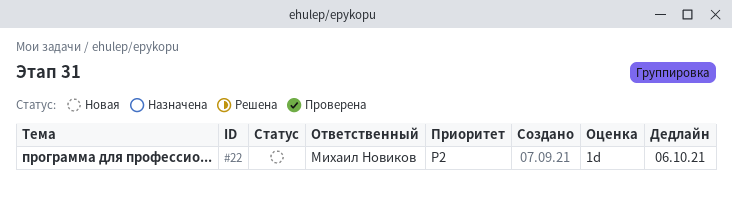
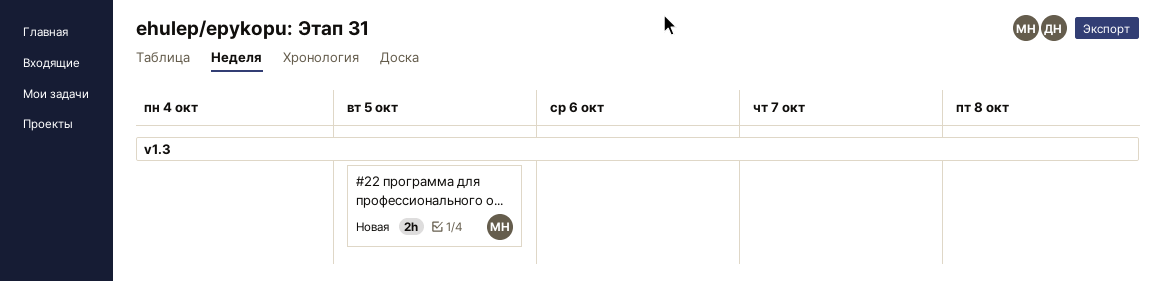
#22, estimate: 1d -> 2h
#22, due: Oct 6 -> Oct 5

